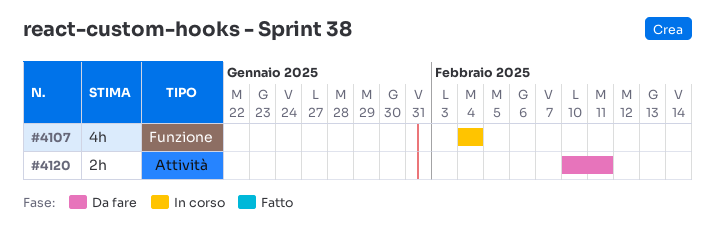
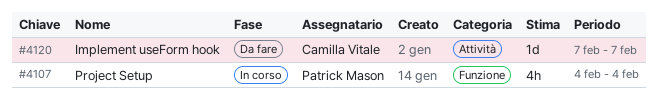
#4120, estimate: 2h -> 1d
#4120, start: Feb 10 -> Feb 7
#4120, due: Feb 11 -> Feb 7

